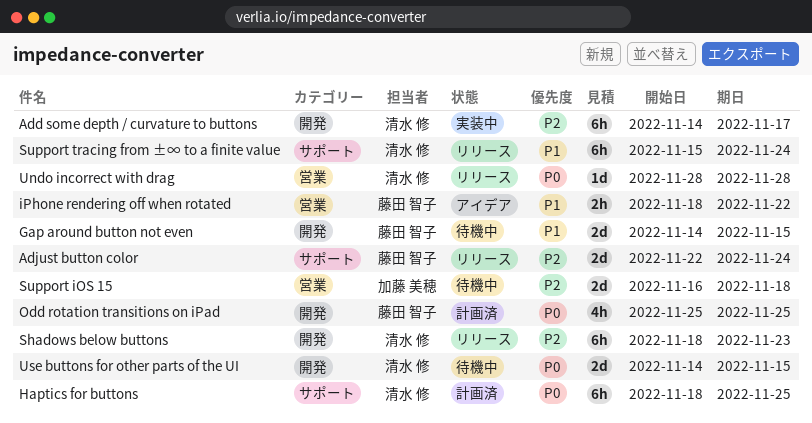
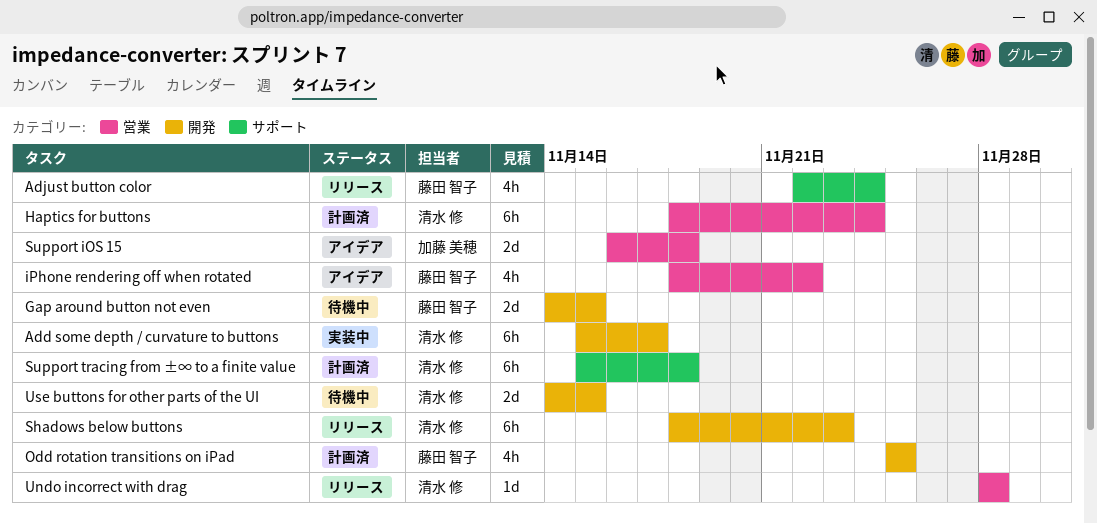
Add some depth / curvature to buttons, start: Nov 14 -> Nov 15
Adjust button color, estimate: 2d -> 4h
Haptics for buttons, label: サポート -> 営業
Haptics for buttons, due: Nov 25 -> Nov 24
iPhone rendering off when rotated, estimate: 2h -> 4h
Support iOS 15, status: 待機中 -> アイデア
Support tracing from ±∞ to a finite value, status: リリース -> 計画済
Support tracing from ±∞ to a finite value, due: Nov 24 -> Nov 18

